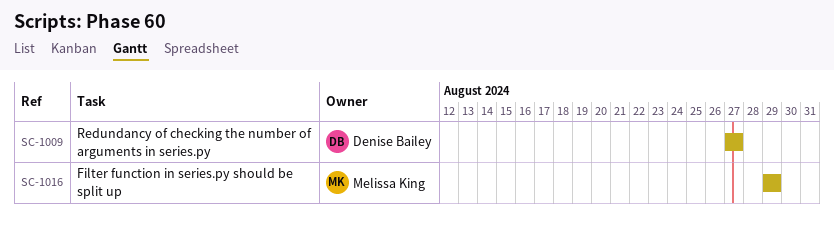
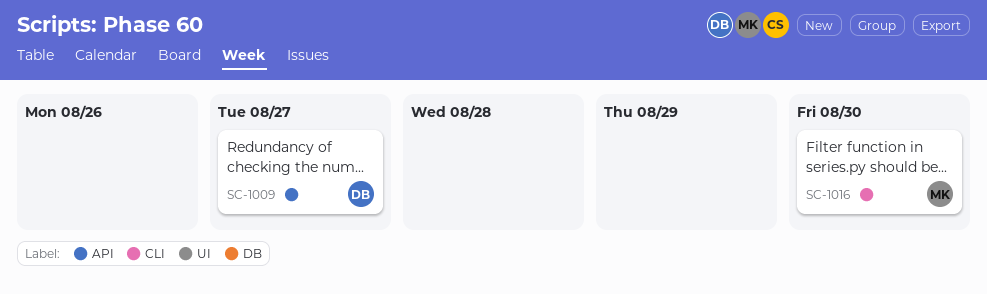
SC-1016, due: Aug 29 -> Aug 30

